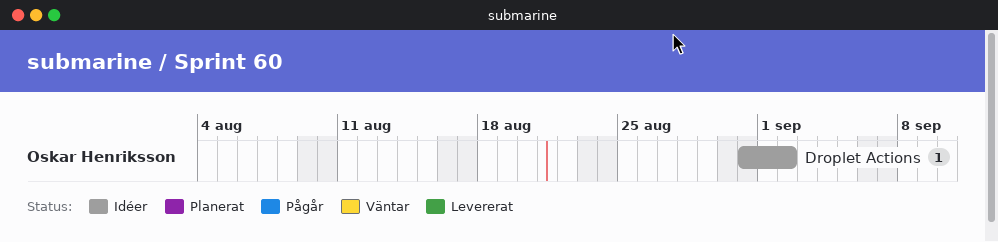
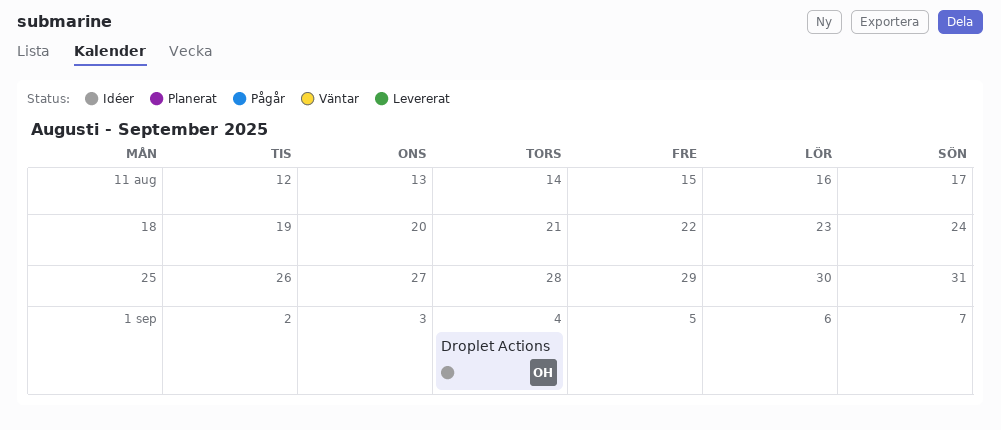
Droplet Actions, due: Sep 2 -> Sep 4

